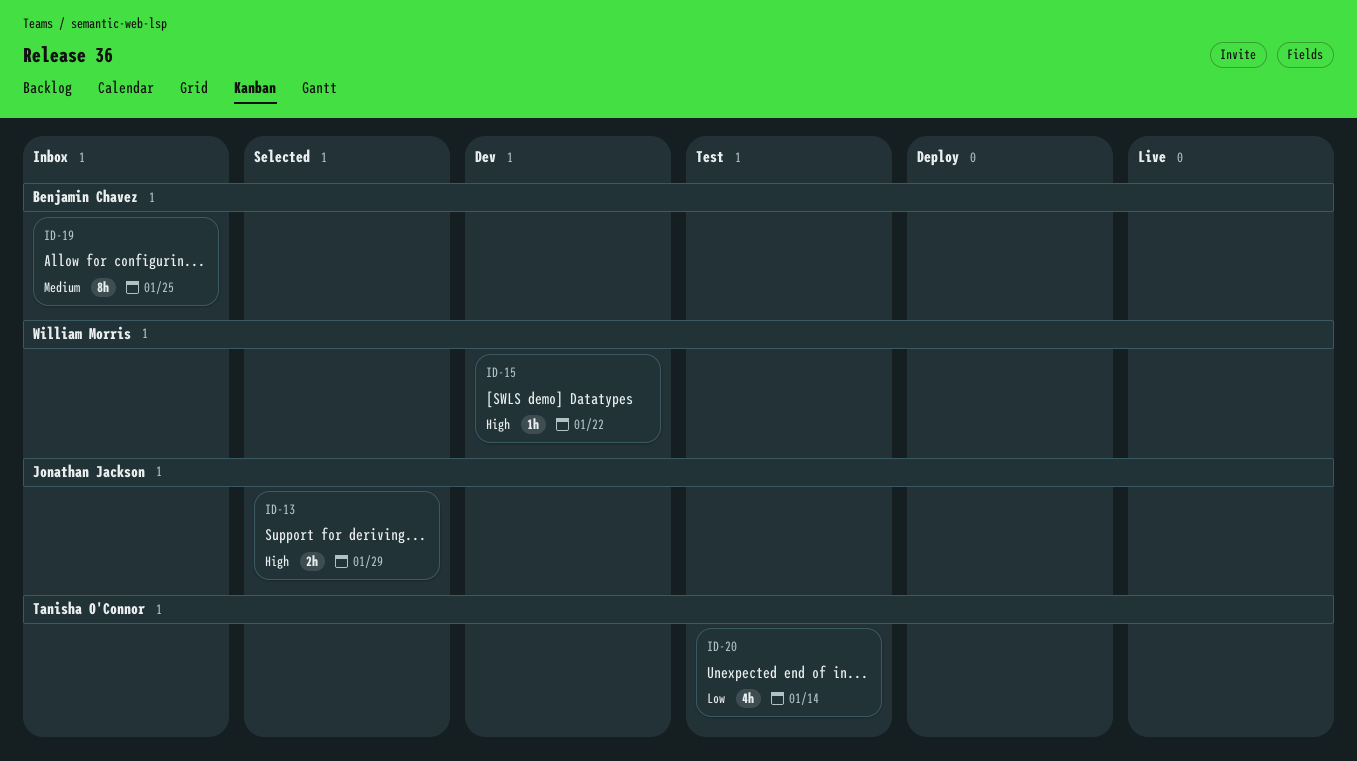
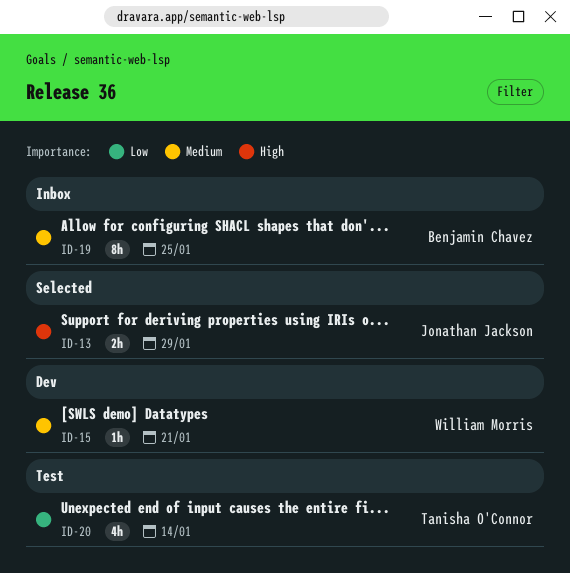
ID-15, priority: High -> Medium
ID-15, due: Jan 22 -> Jan 21

